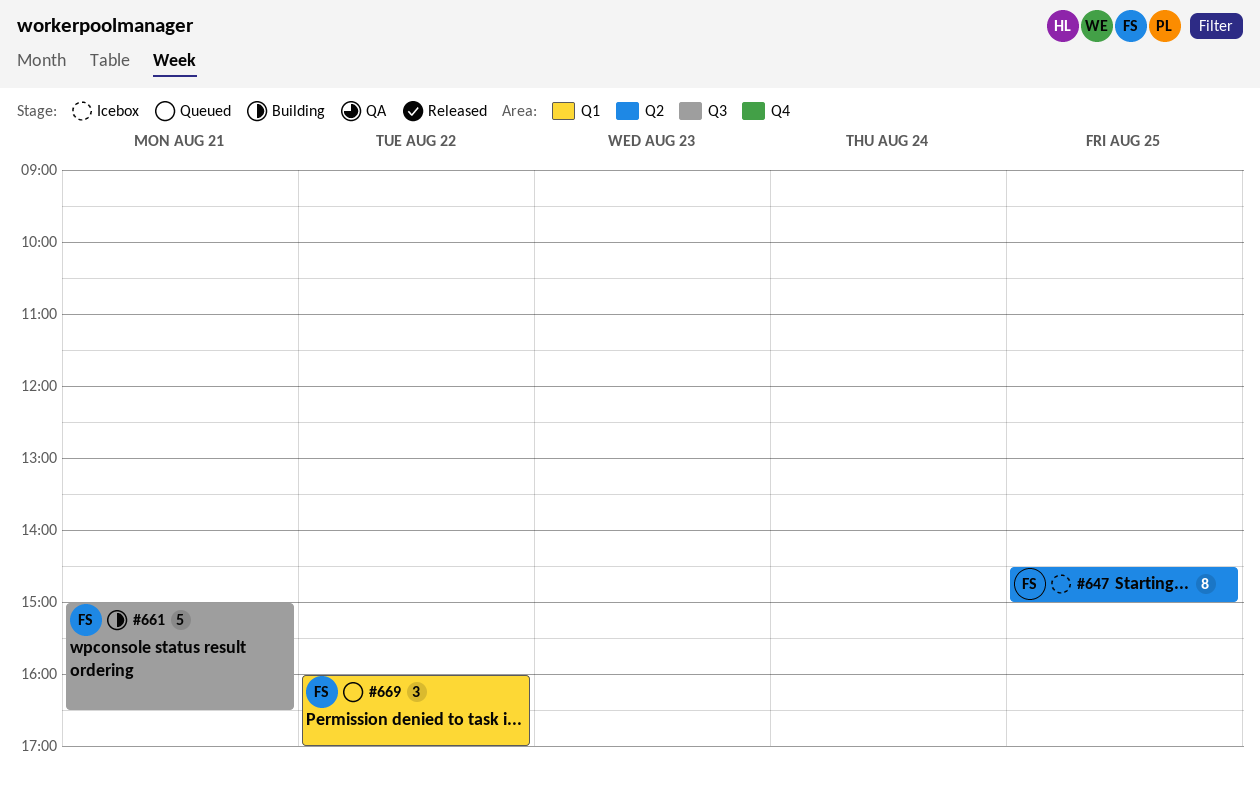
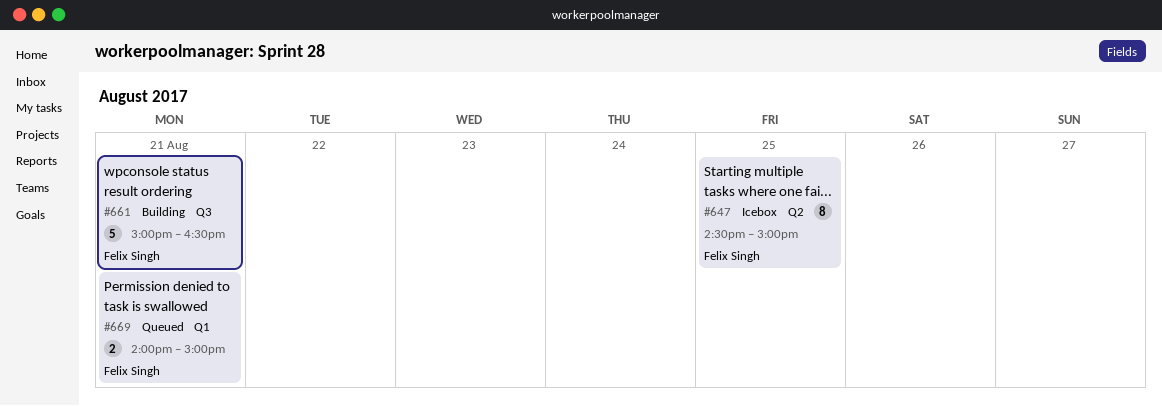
#669, estimate: 3 -> 2
#669, day: Aug 22 -> Aug 21
#669, begins: 16:00 -> 14:00
#669, ends: 17:00 -> 15:00

